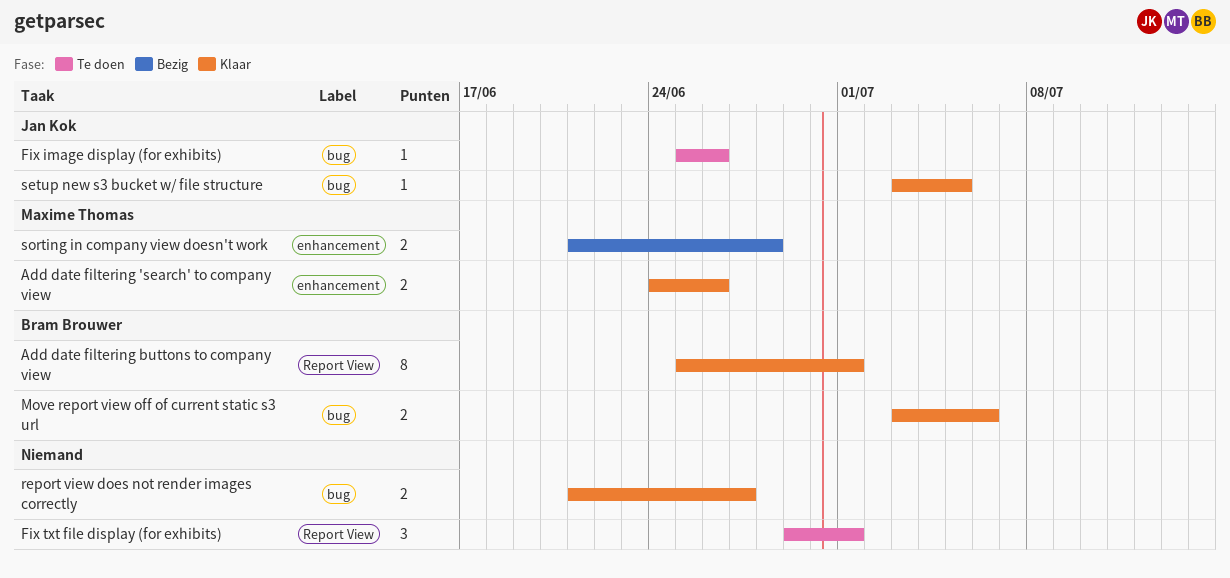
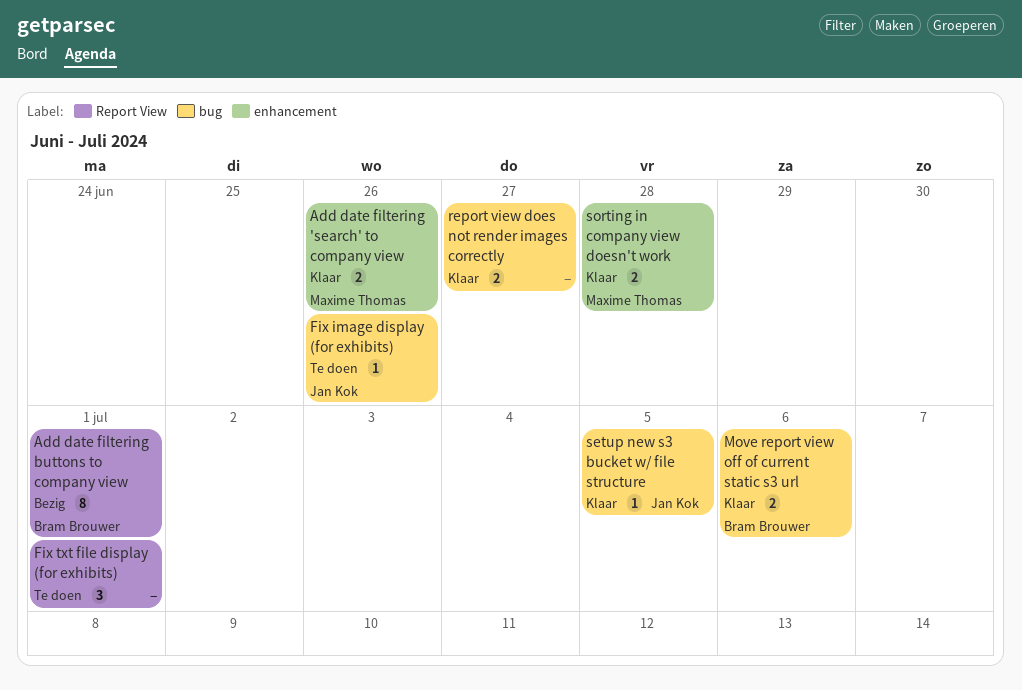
Add date filtering buttons to company view, status: Klaar -> Bezig
sorting in company view doesn't work, status: Bezig -> Klaar

